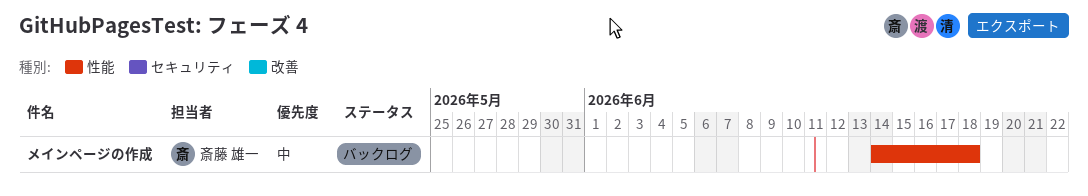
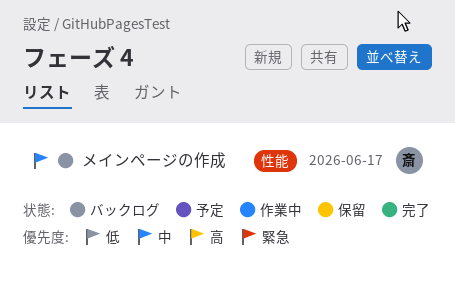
メインページの作成, due: Jun 18 -> Jun 17

